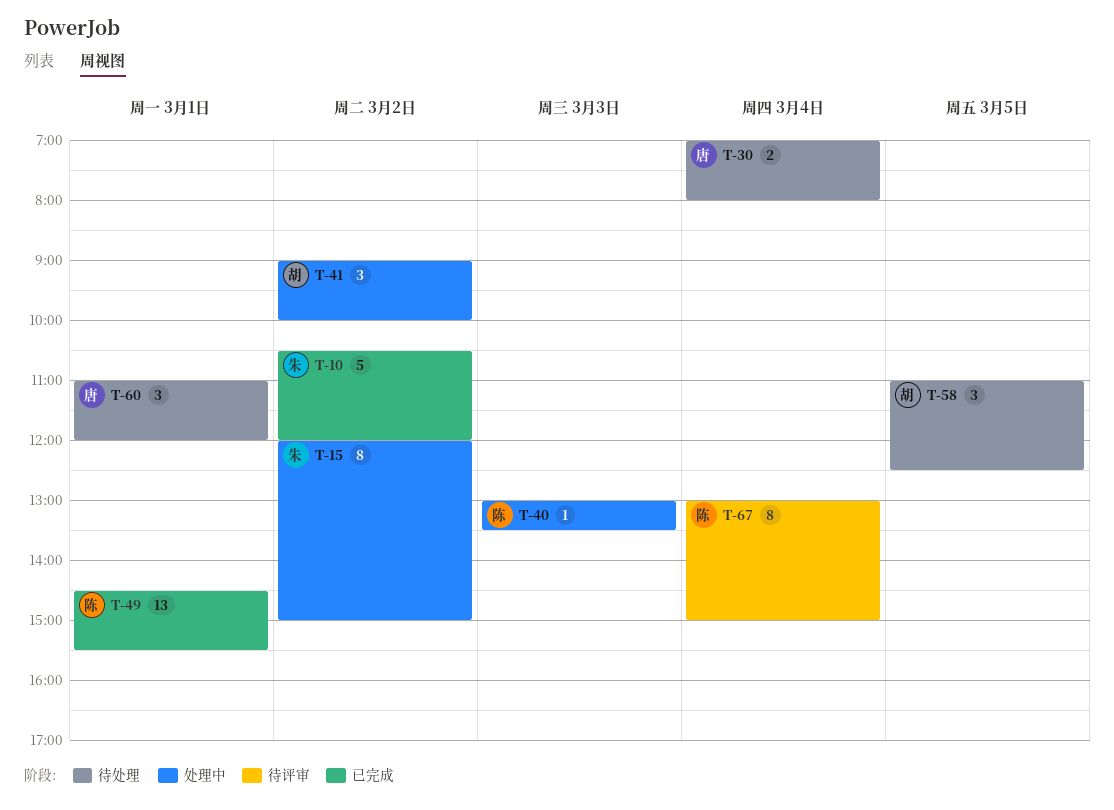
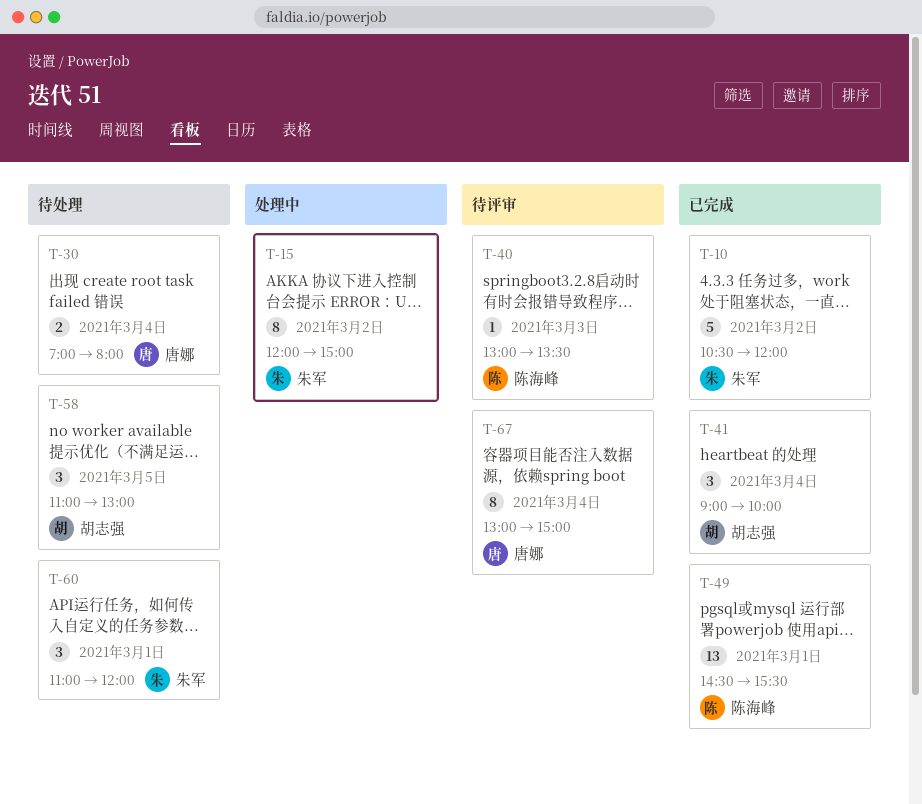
T-40, status: 处理中 -> 待评审
T-41, status: 处理中 -> 已完成
T-41, day: Mar 2 -> Mar 4
T-58, ends: 12:30 -> 13:00
T-60, owner: 唐娜 -> 朱军
T-67, owner: 陈海峰 -> 唐娜

